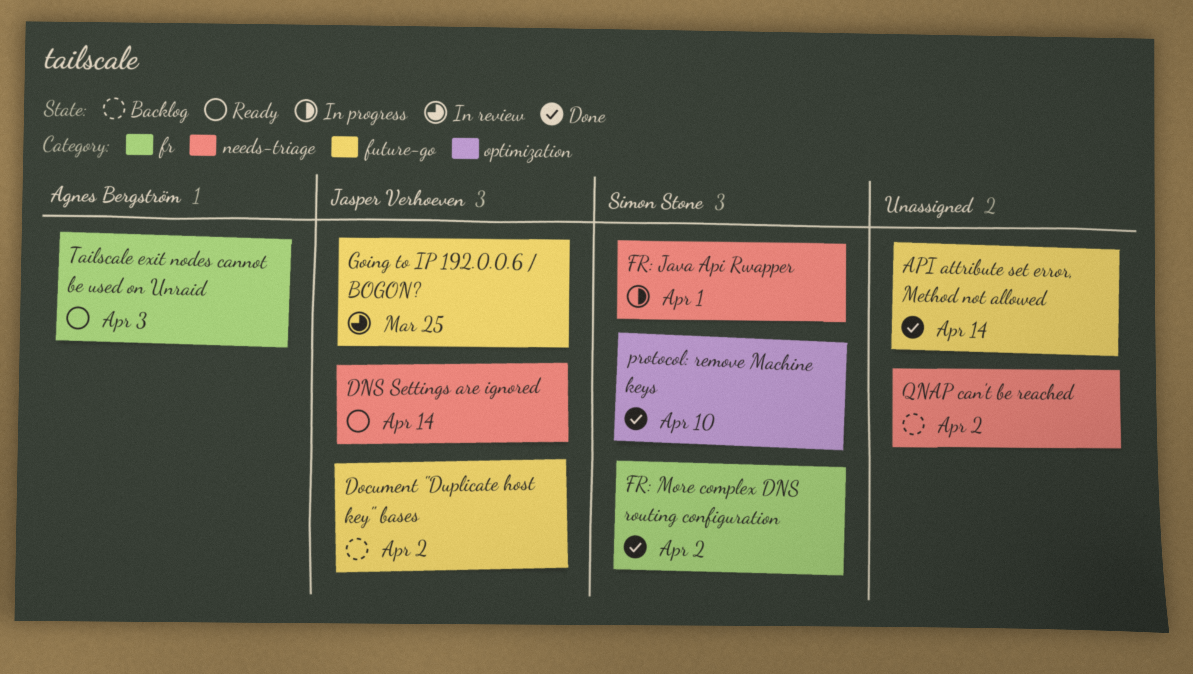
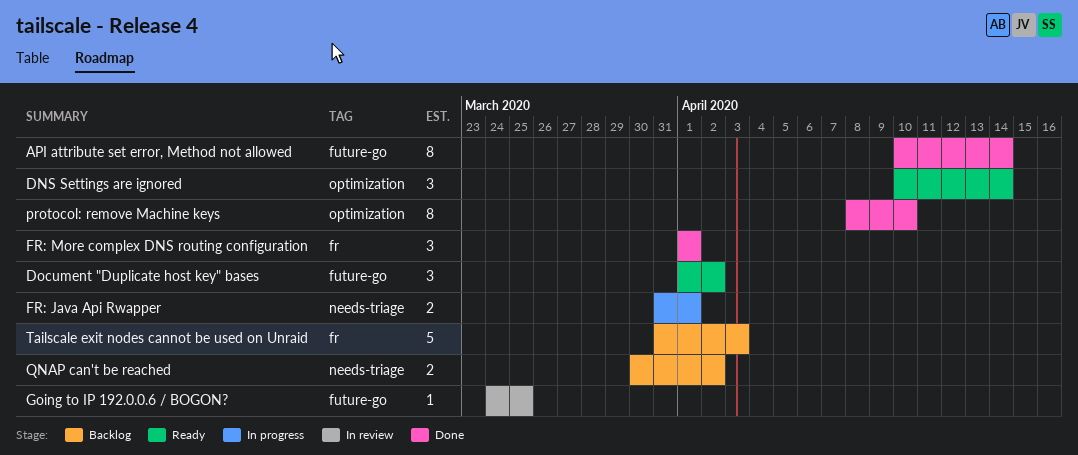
DNS Settings are ignored, label: needs-triage -> optimization
Document "Duplicate host key" bases, status: Backlog -> Ready
FR: More complex DNS routing configuration, due: Apr 2 -> Apr 1
Tailscale exit nodes cannot be used on Unraid, status: Ready -> Backlog

